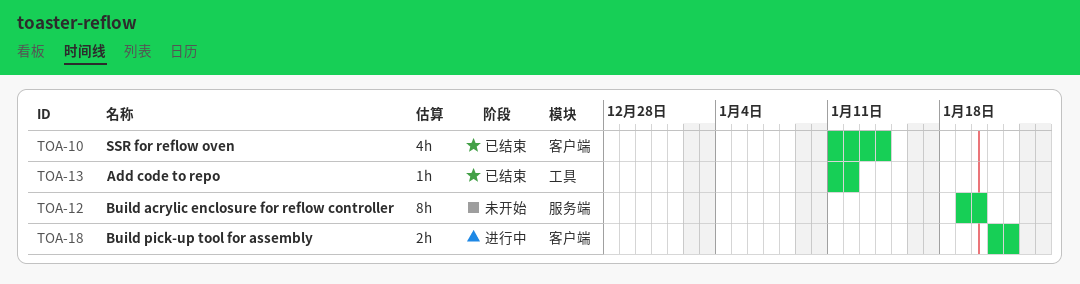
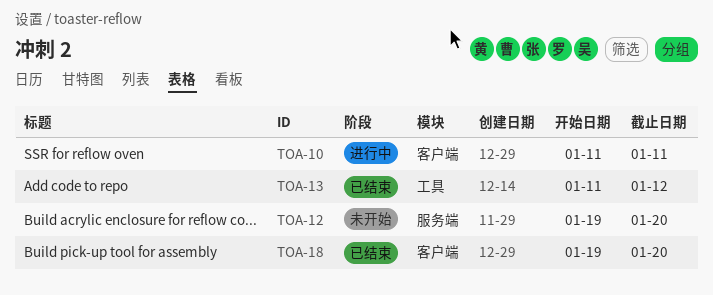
TOA-10, status: 已结束 -> 进行中
TOA-10, due: Jan 14 -> Jan 11
TOA-18, status: 进行中 -> 已结束
TOA-18, start: Jan 21 -> Jan 19
TOA-18, due: Jan 22 -> Jan 20

